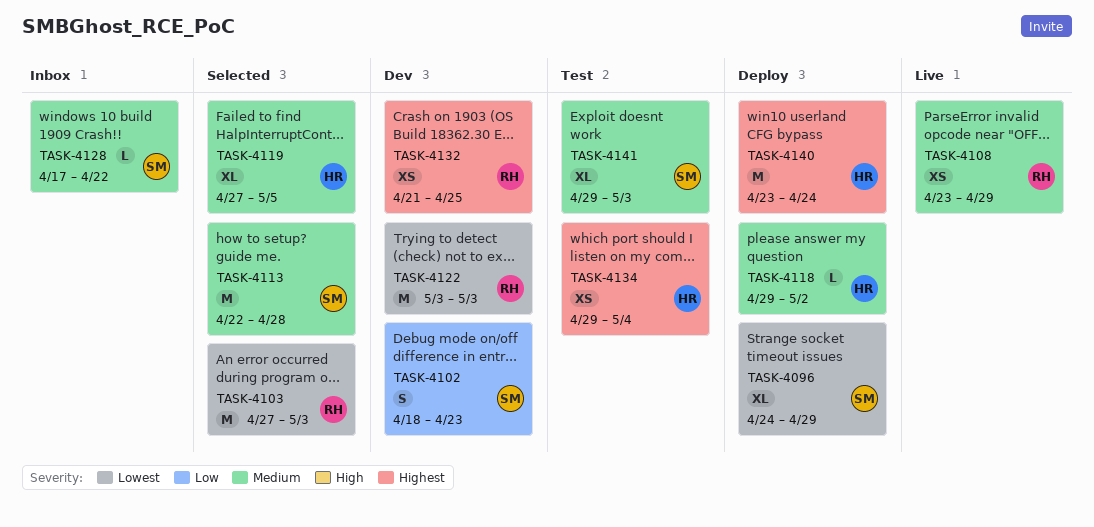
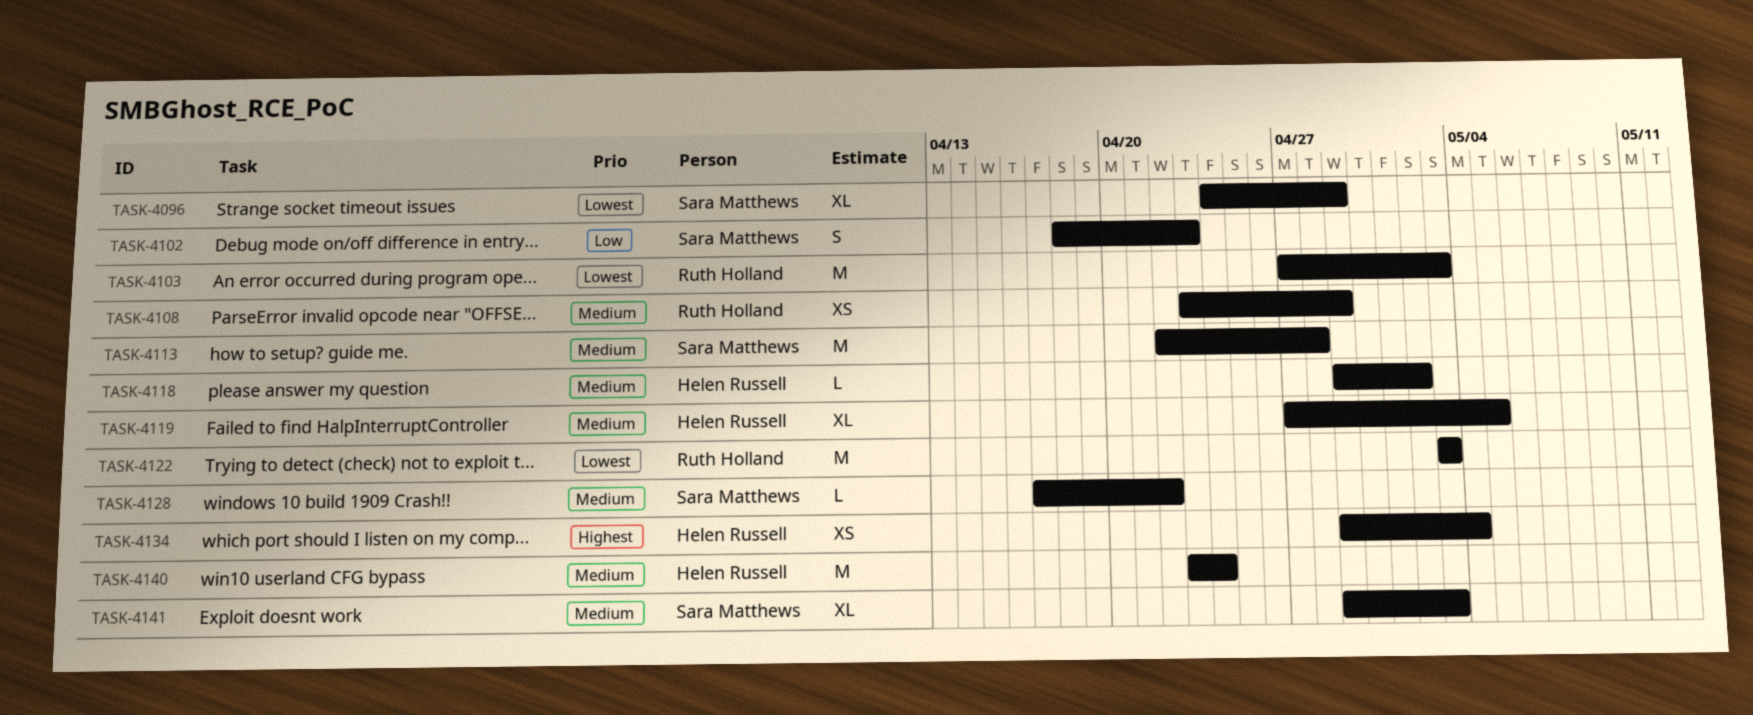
TASK-4132: present -> none
TASK-4140, priority: Highest -> Medium

